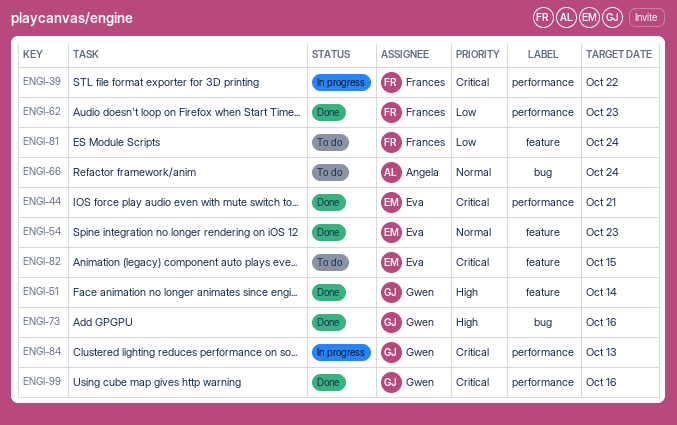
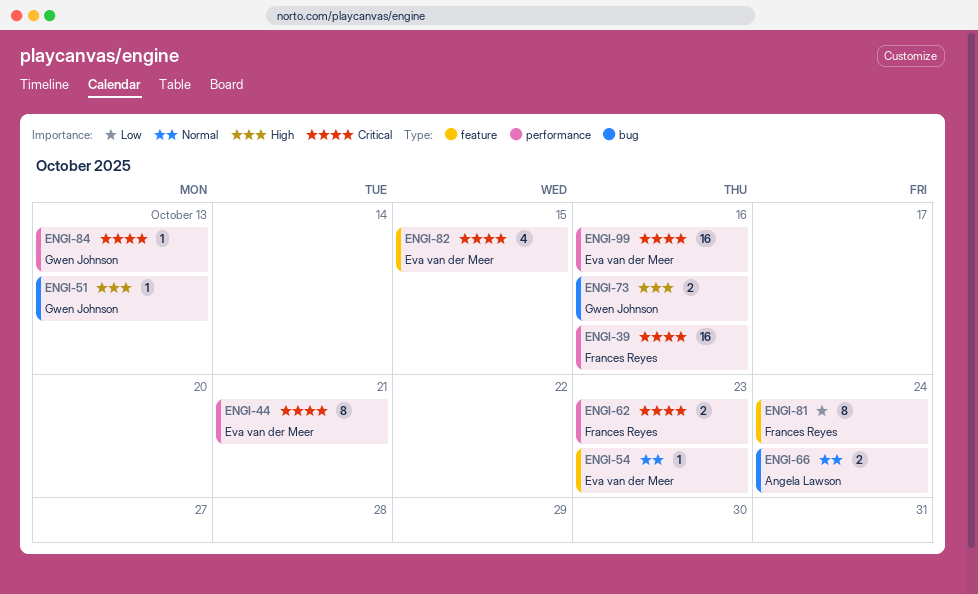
ENGI-39, due: Oct 22 -> Oct 16
ENGI-51, label: feature -> bug
ENGI-51, due: Oct 14 -> Oct 13
ENGI-62, priority: Low -> Critical
ENGI-99, owner: Gwen Johnson -> Eva van der Meer

